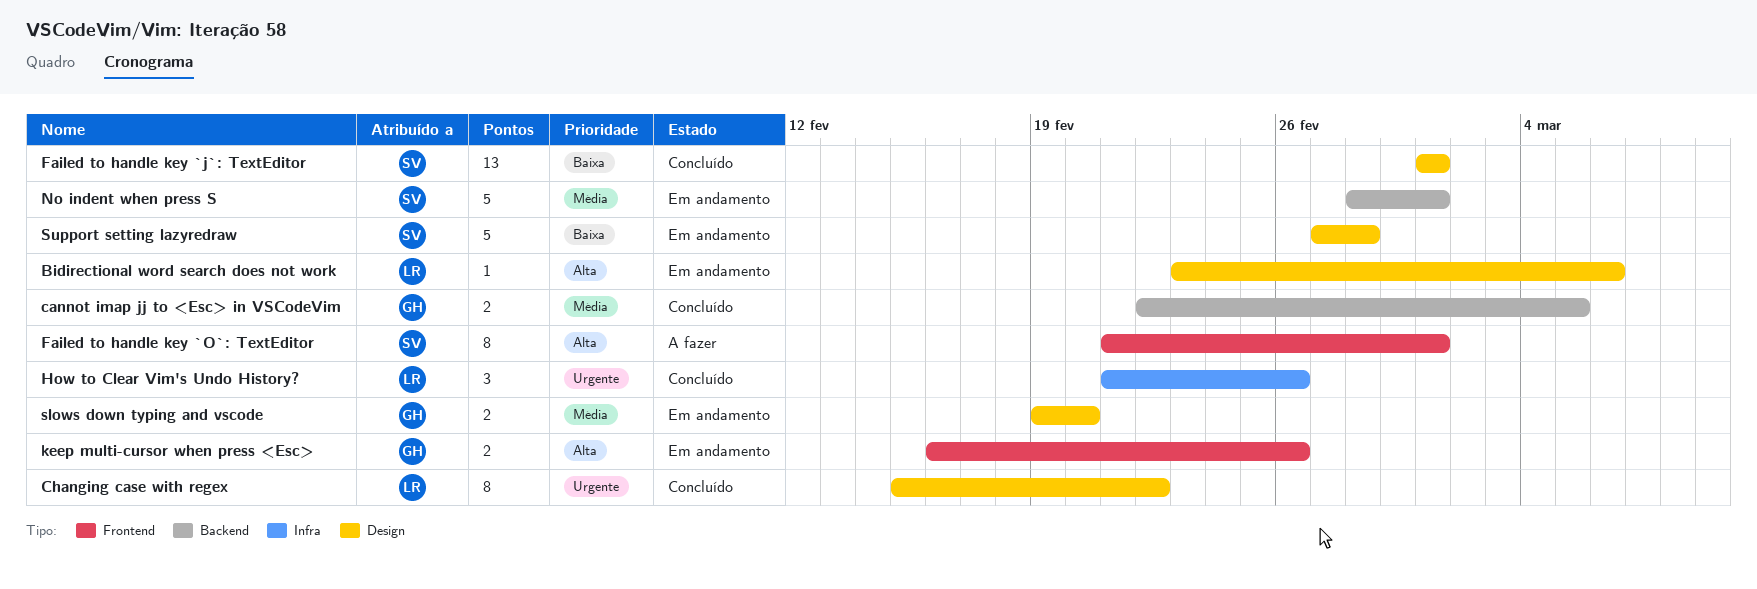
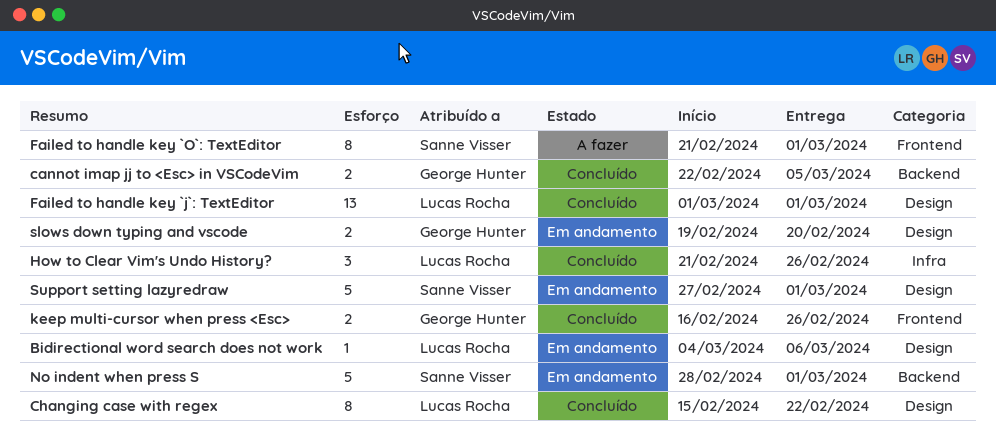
Bidirectional word search does not work, start: Feb 23 -> Mar 4
Failed to handle key `j`: TextEditor, owner: Sanne Visser -> Lucas Rocha
keep multi-cursor when press <Esc>, status: Em andamento -> Concluído
Support setting lazyredraw, due: Feb 28 -> Mar 1

